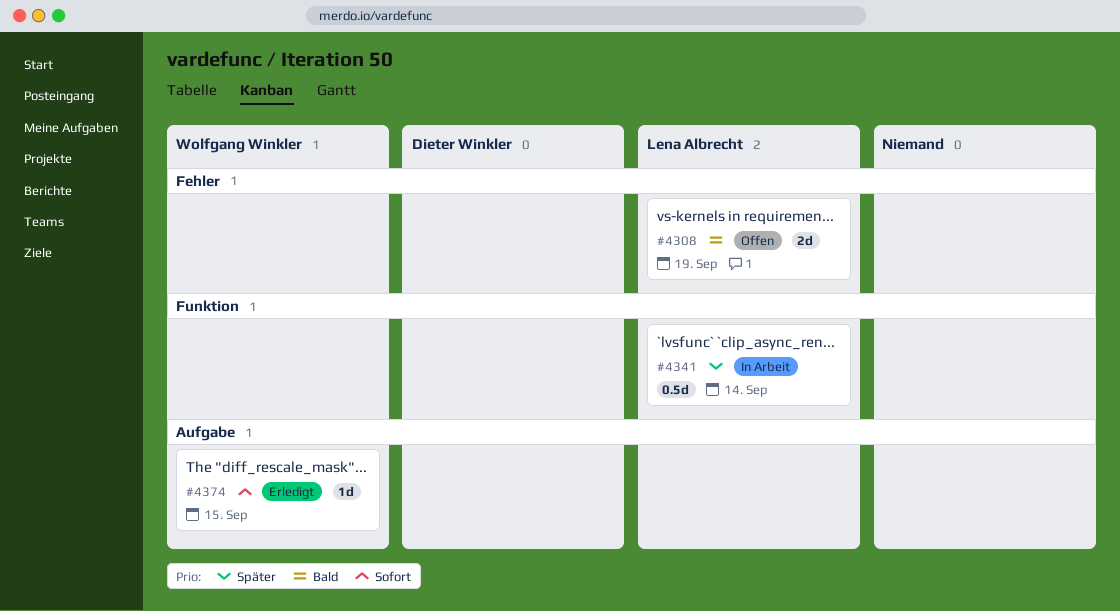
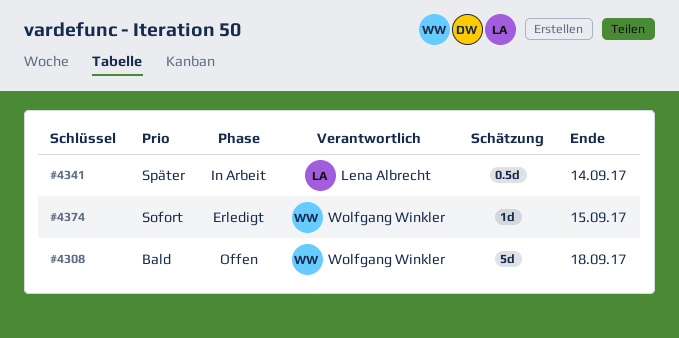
#4308, owner: Lena Albrecht -> Wolfgang Winkler
#4308, estimate: 2d -> 5d
#4308, due: Sep 19 -> Sep 18

